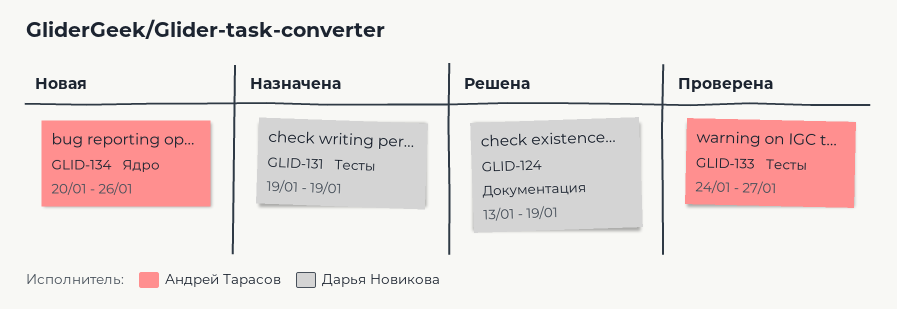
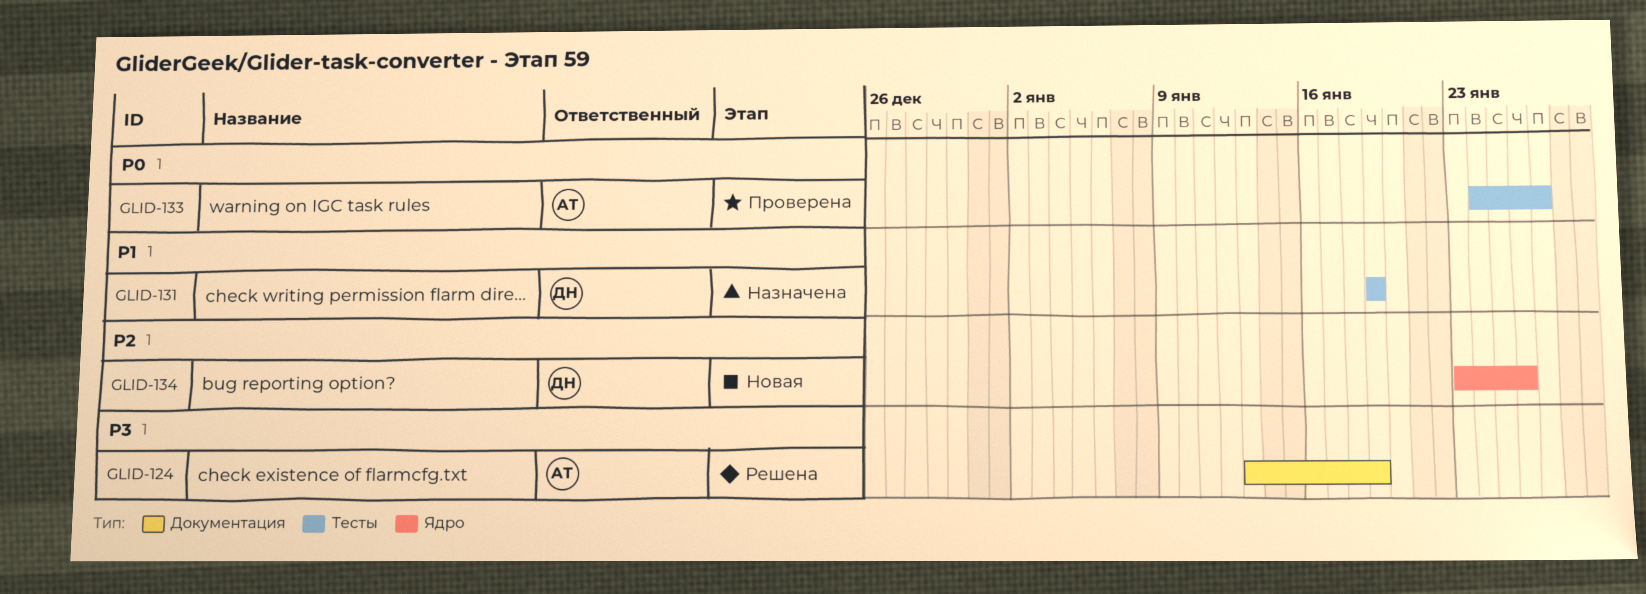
GLID-124, owner: Дарья Новикова -> Андрей Тарасов
GLID-134, owner: Андрей Тарасов -> Дарья Новикова
GLID-134, start: Jan 20 -> Jan 23

